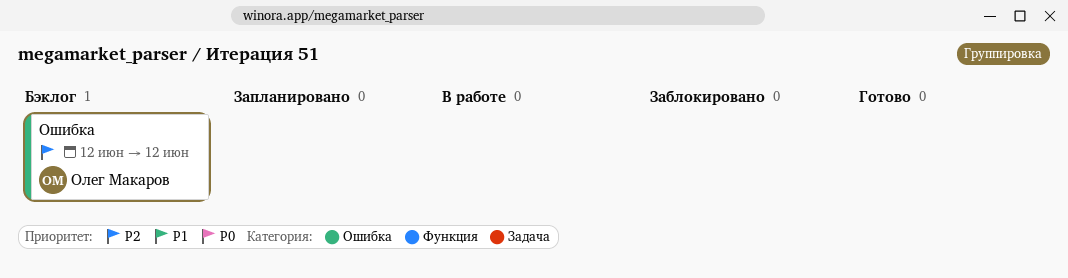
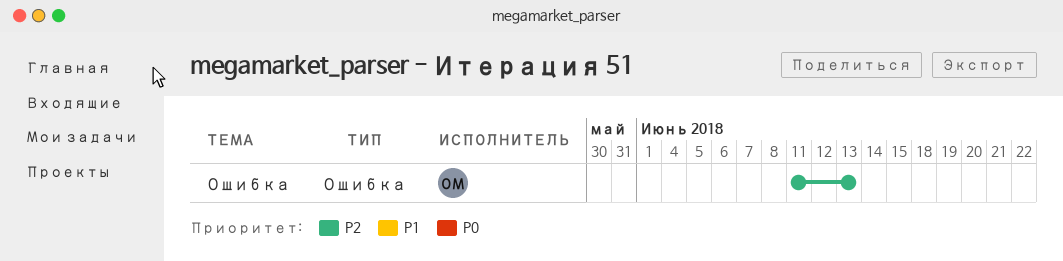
Ошибка, start: Jun 12 -> Jun 11
Ошибка, due: Jun 12 -> Jun 13

